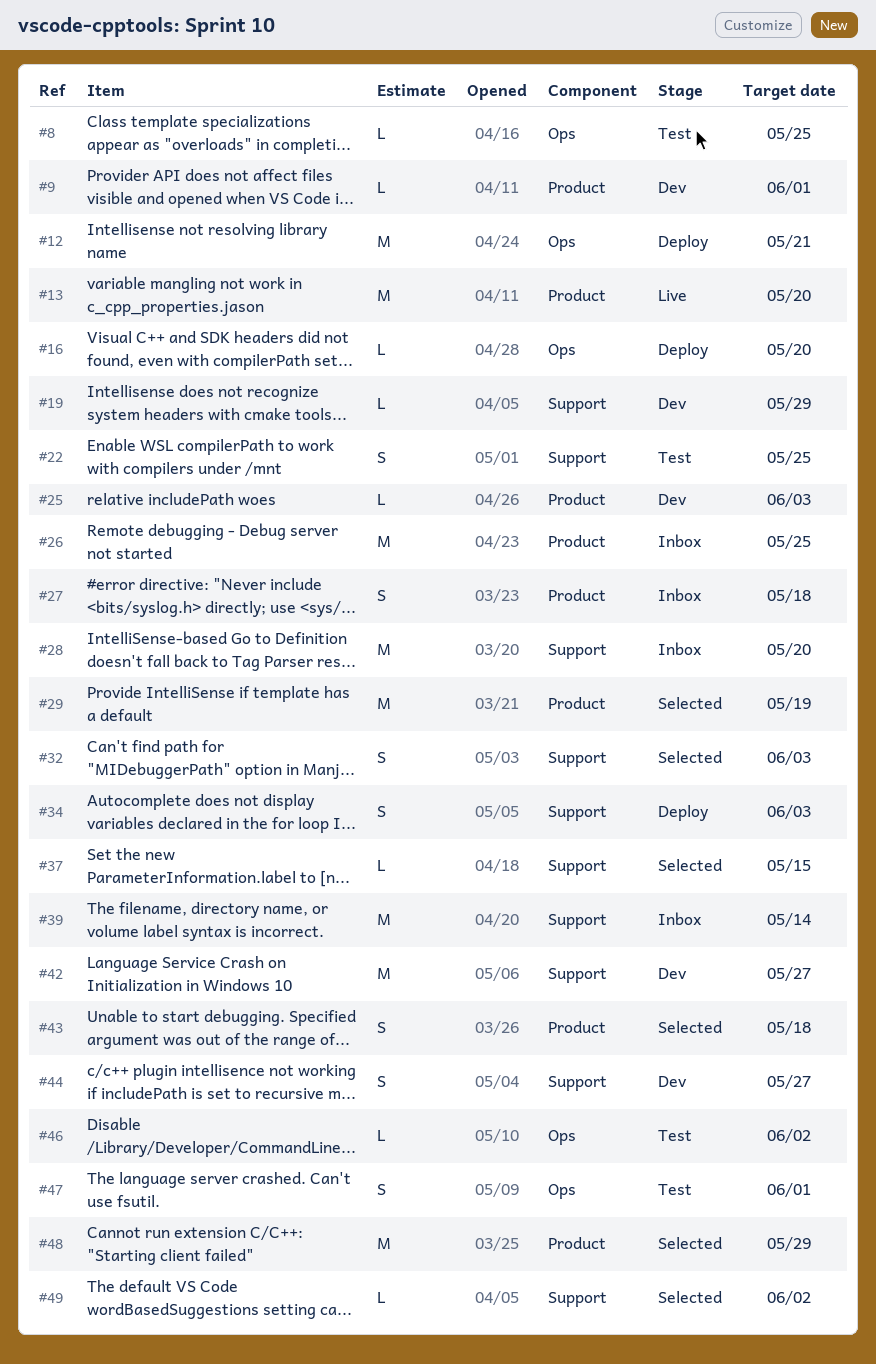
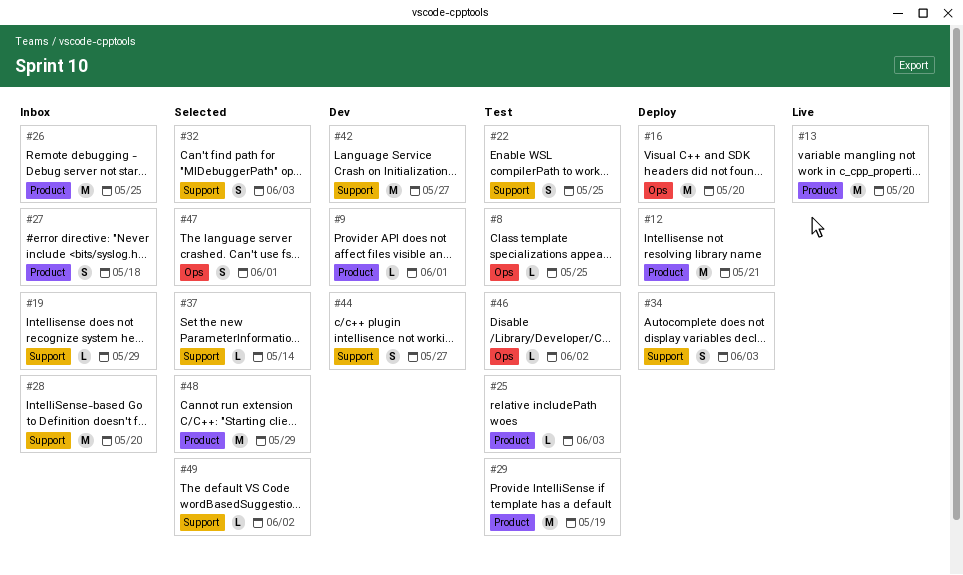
#12, label: Ops -> Product
#16, estimate: L -> M
#19, status: Dev -> Inbox
#25, status: Dev -> Test
#29, status: Selected -> Test
#37, due: May 15 -> May 14
#39: present -> none
#43: present -> none
#47, status: Test -> Selected

